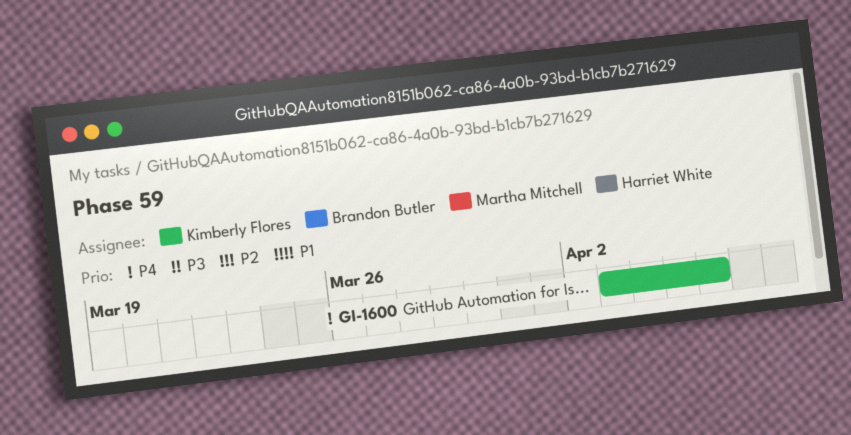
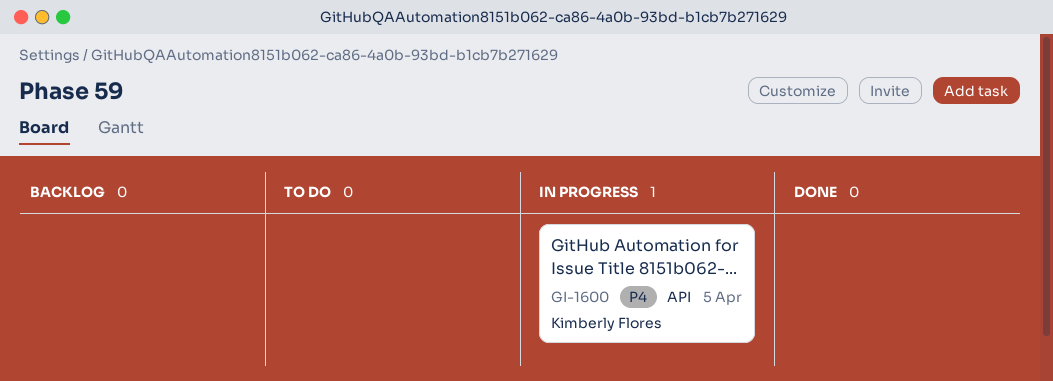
GI-1600, due: Apr 6 -> Apr 5

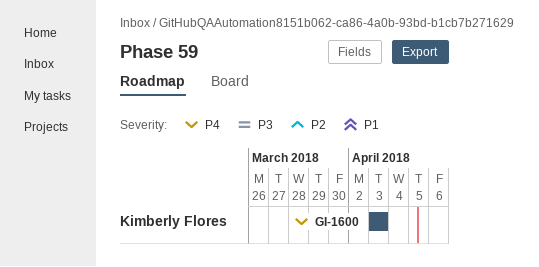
GI-1600, due: Apr 5 -> Apr 3

